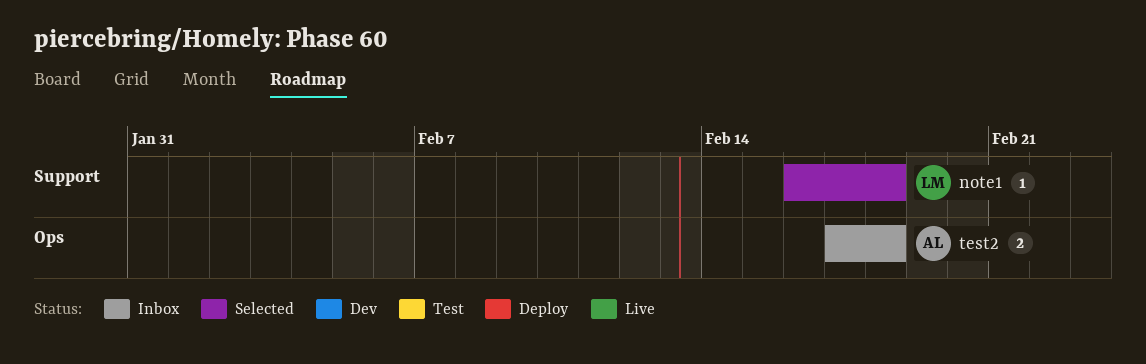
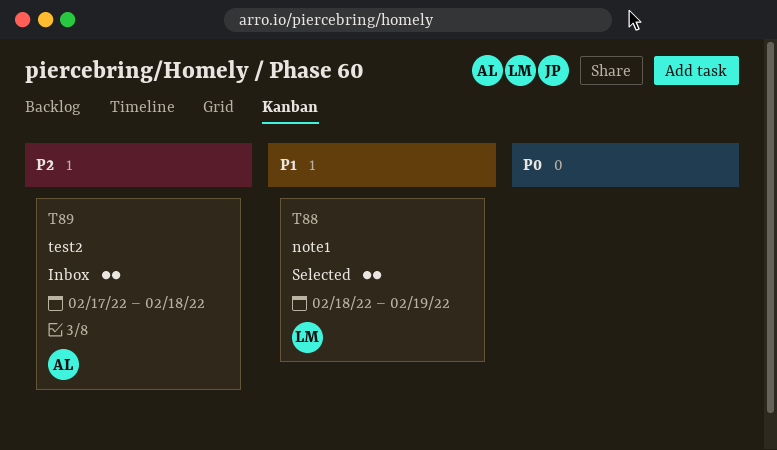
note1, estimate: 1 -> 2
note1, start: Feb 16 -> Feb 18
note1, due: Feb 18 -> Feb 19

